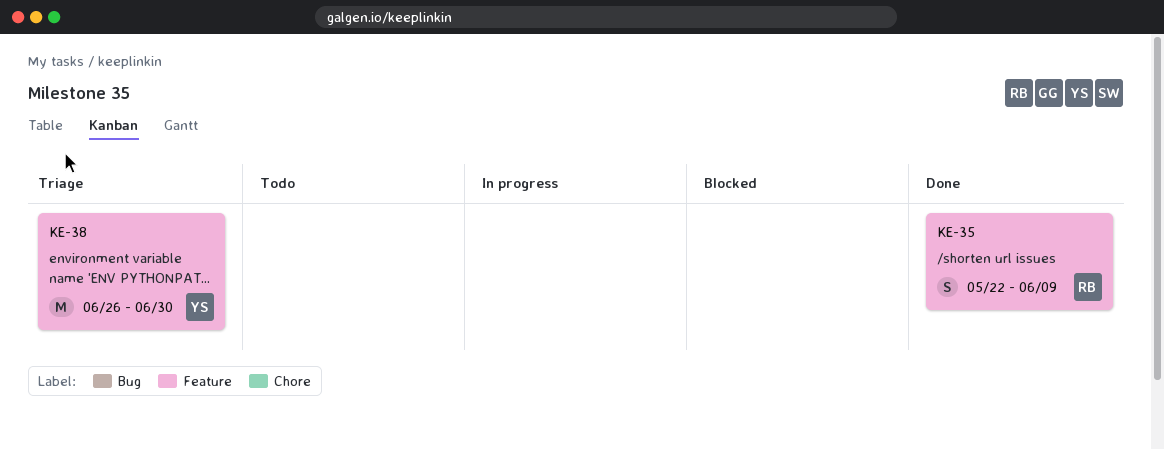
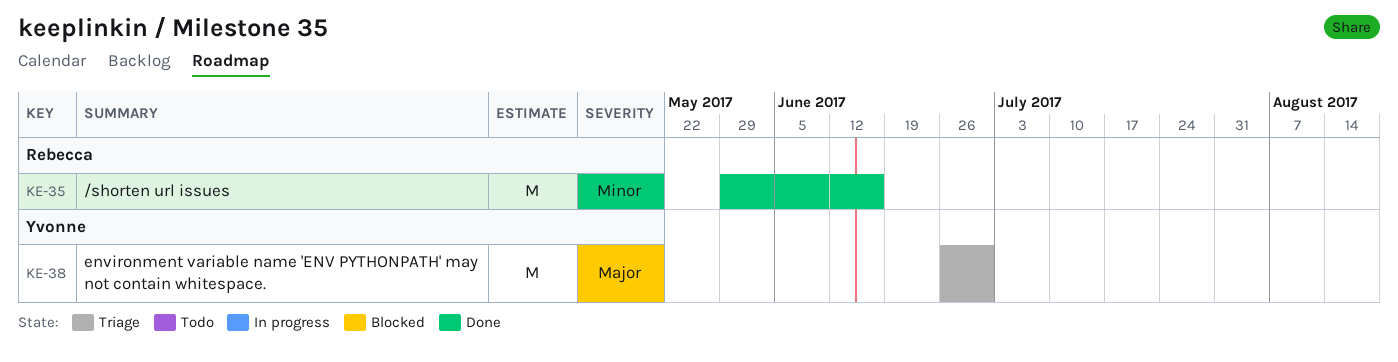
KE-35, estimate: S -> M
KE-35, start: May 22 -> May 29
KE-35, due: Jun 9 -> Jun 16

